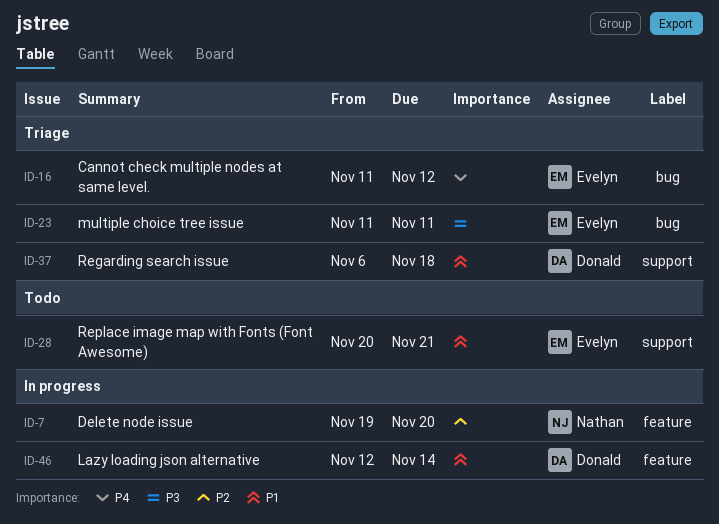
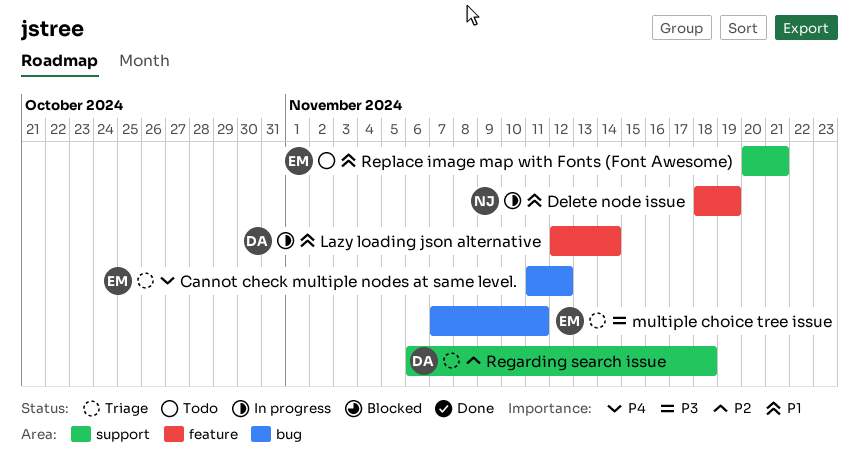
Delete node issue, priority: P2 -> P1
Delete node issue, start: Nov 19 -> Nov 18
Delete node issue, due: Nov 20 -> Nov 19
multiple choice tree issue, start: Nov 11 -> Nov 7
Regarding search issue, priority: P1 -> P2

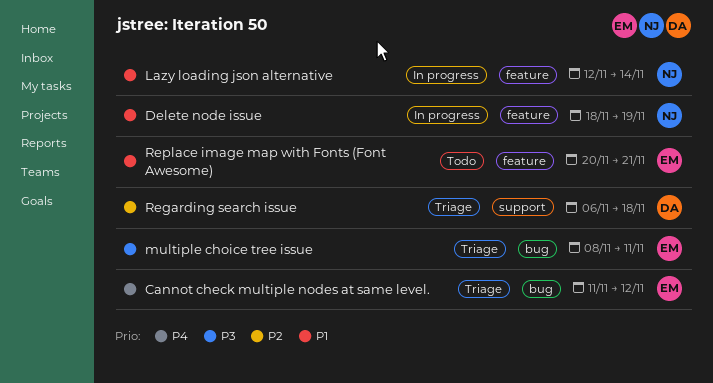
Lazy loading json alternative, owner: DA -> NJ
multiple choice tree issue, start: Nov 7 -> Nov 8
Replace image map with Fonts (Font Awesome), label: support -> feature

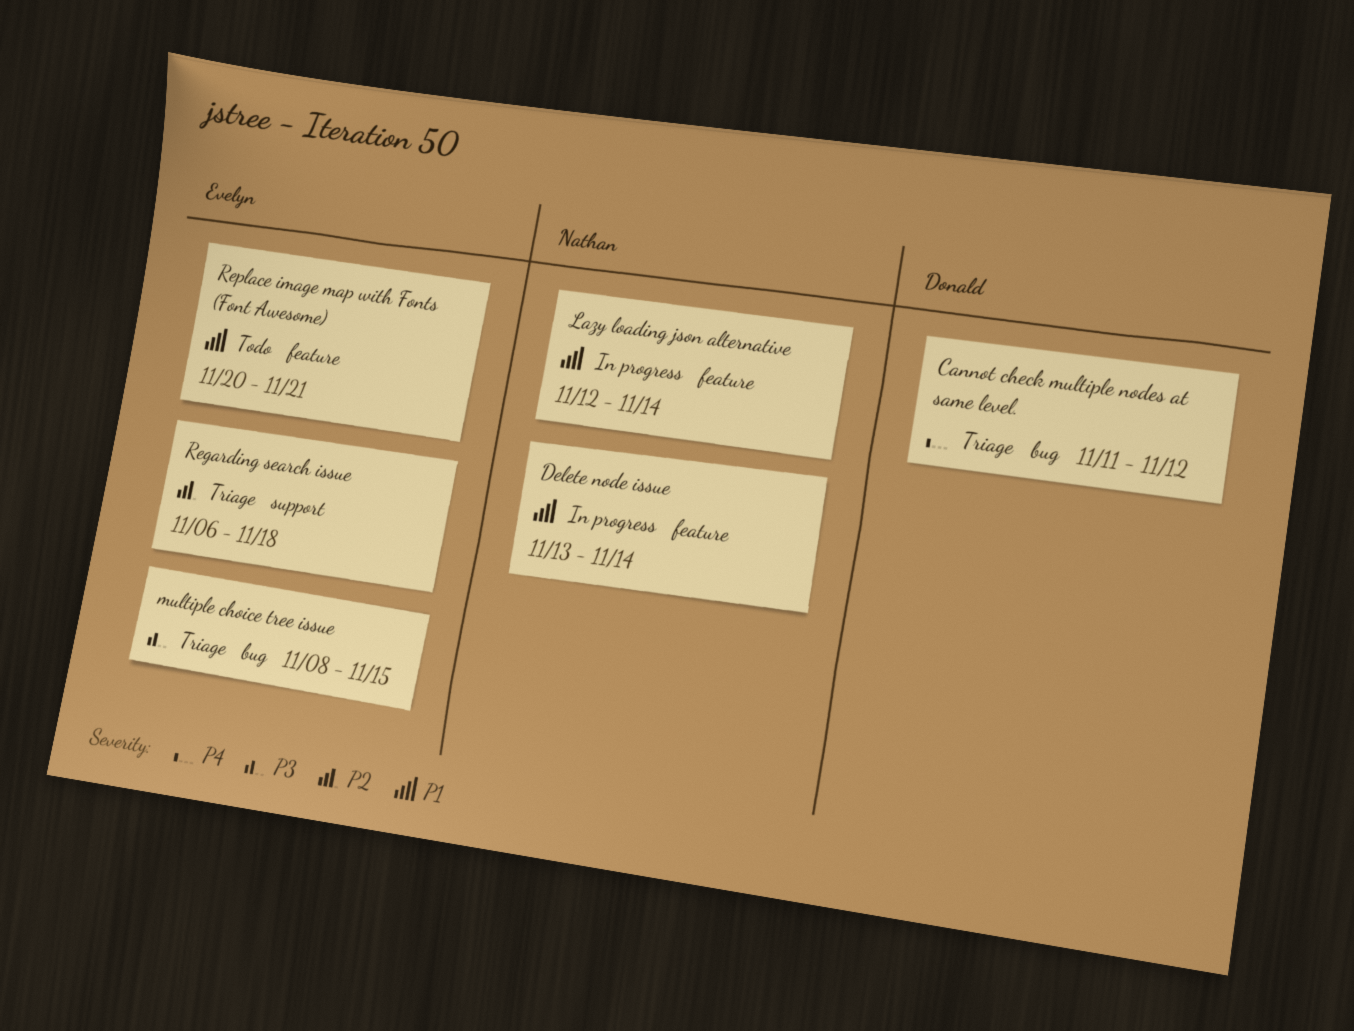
Cannot check multiple nodes at same level., owner: Evelyn -> Donald
Delete node issue, start: Nov 18 -> Nov 13
Delete node issue, due: Nov 19 -> Nov 14
multiple choice tree issue, due: Nov 11 -> Nov 15
Regarding search issue, owner: Donald -> Evelyn

